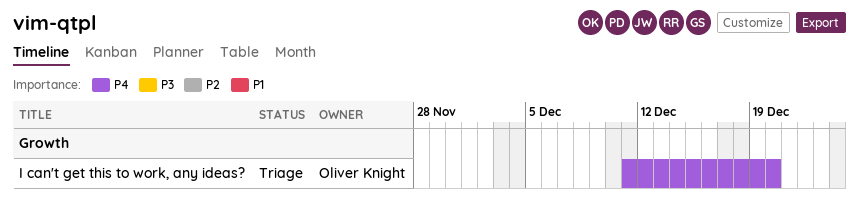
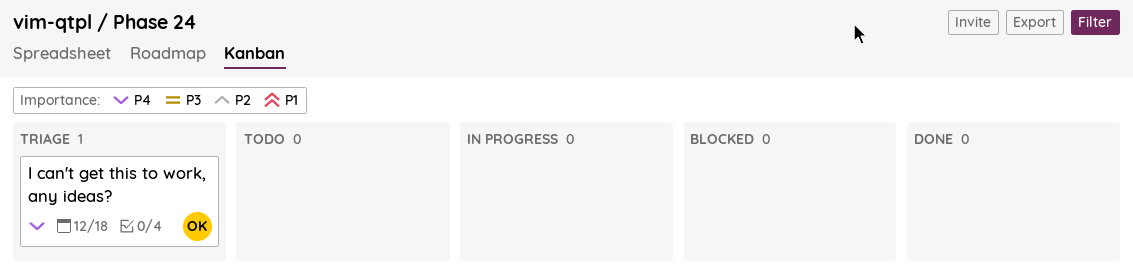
I can't get this to work, any ideas?, due: Dec 20 -> Dec 18

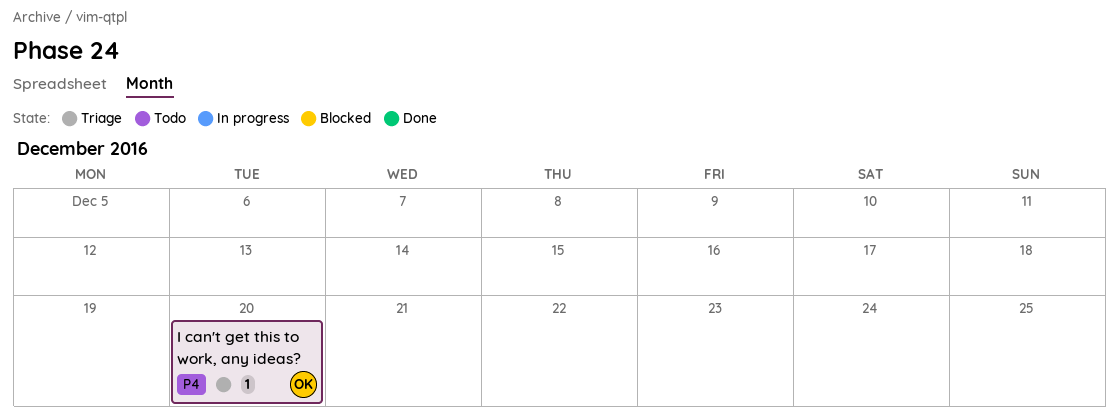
I can't get this to work, any ideas?, due: Dec 18 -> Dec 20

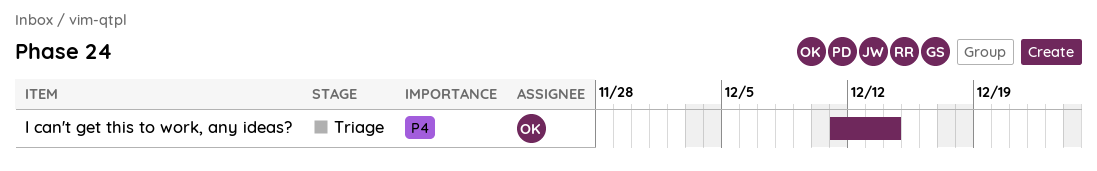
I can't get this to work, any ideas?, due: Dec 20 -> Dec 14

